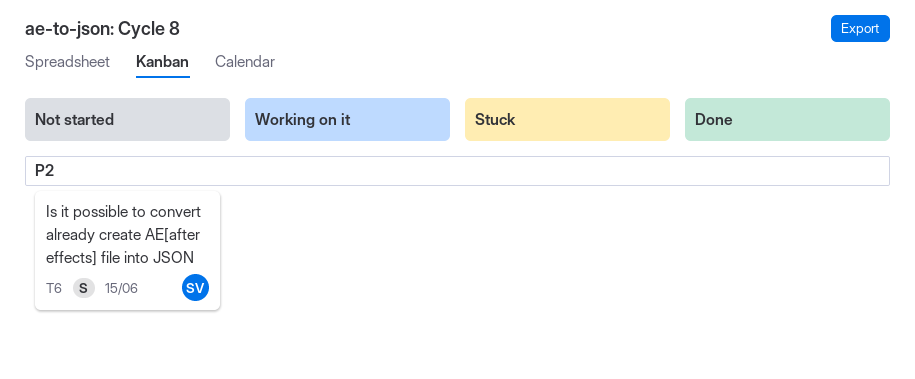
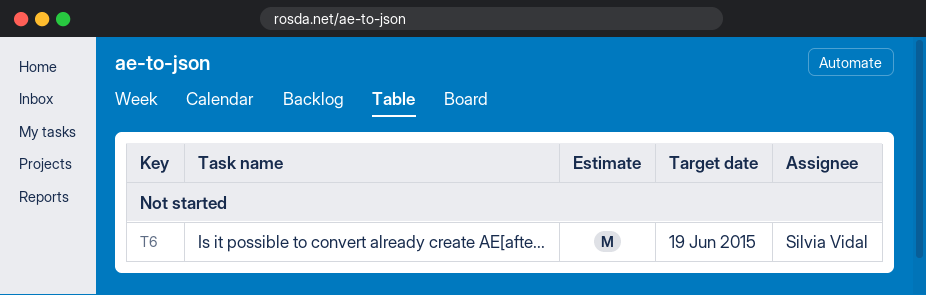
T6, estimate: S -> M
T6, due: Jun 15 -> Jun 19

